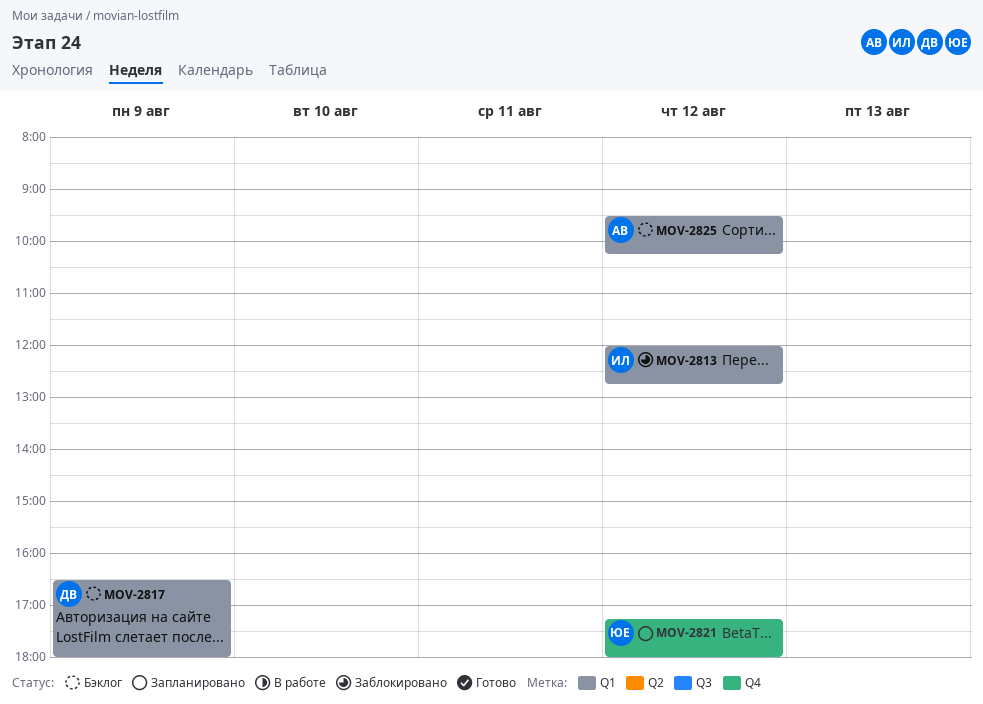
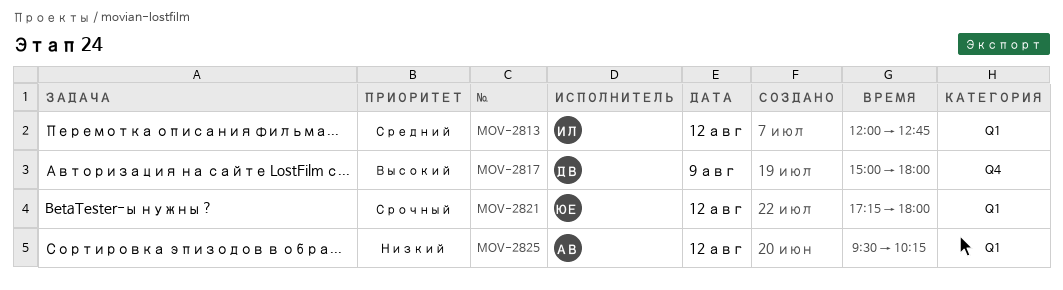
MOV-2817, label: Q1 -> Q4
MOV-2817, begins: 16:30 -> 15:00
MOV-2821, label: Q4 -> Q1

